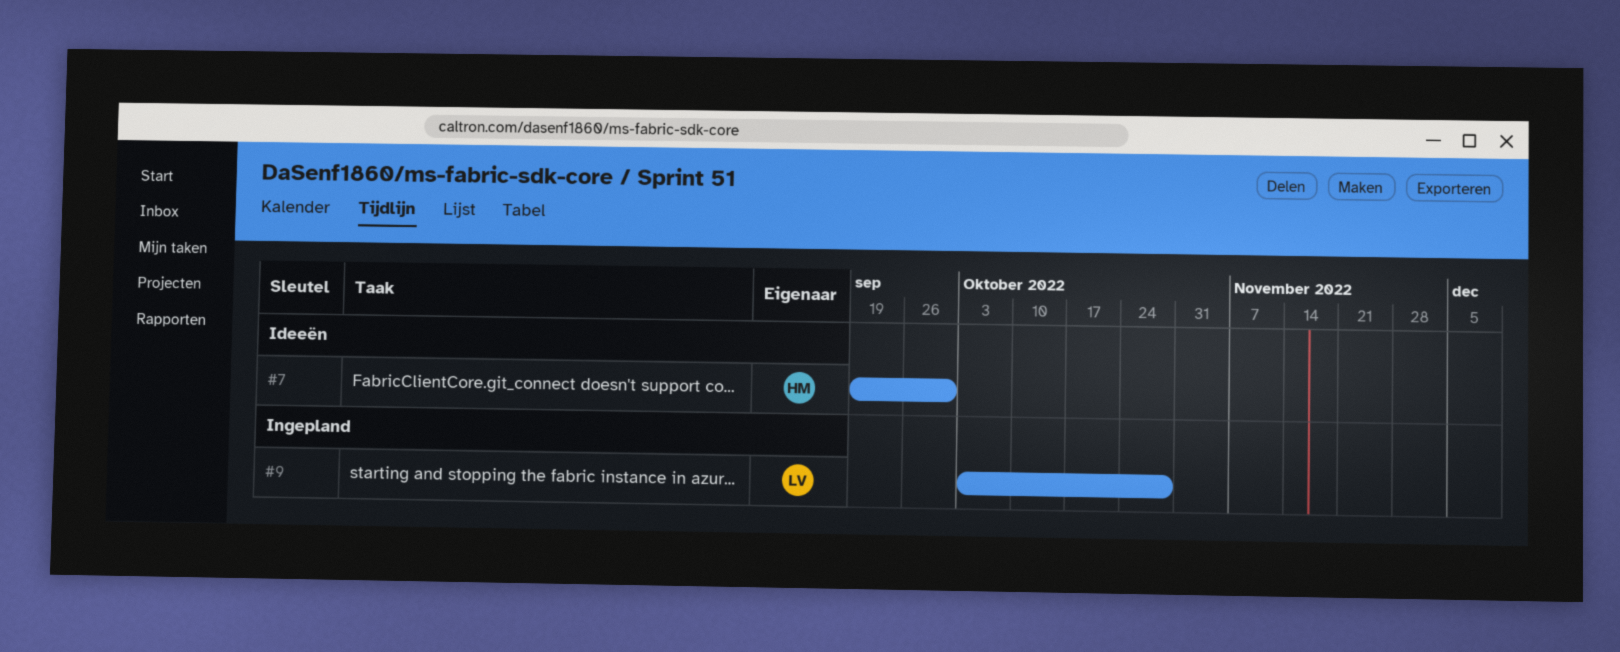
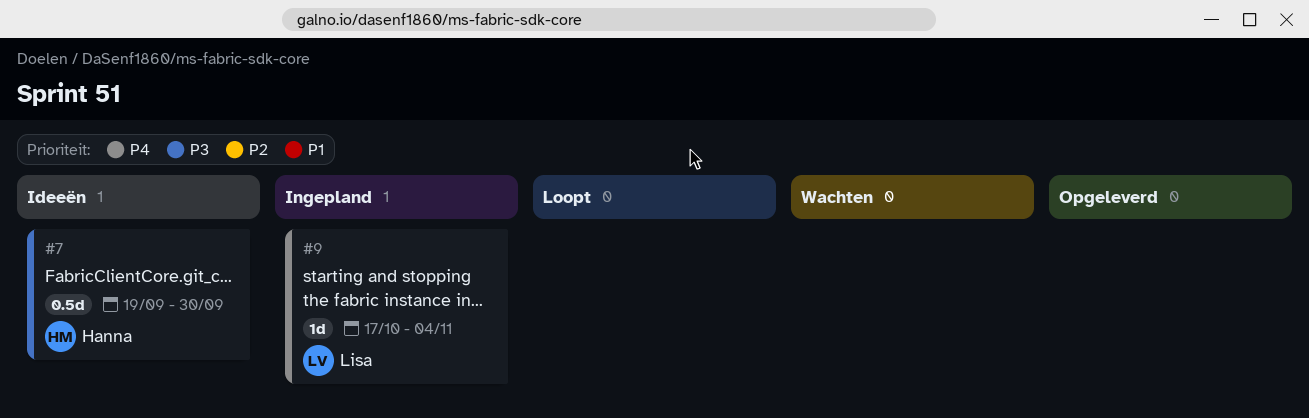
#9, start: Oct 3 -> Oct 17
#9, due: Oct 28 -> Nov 4

